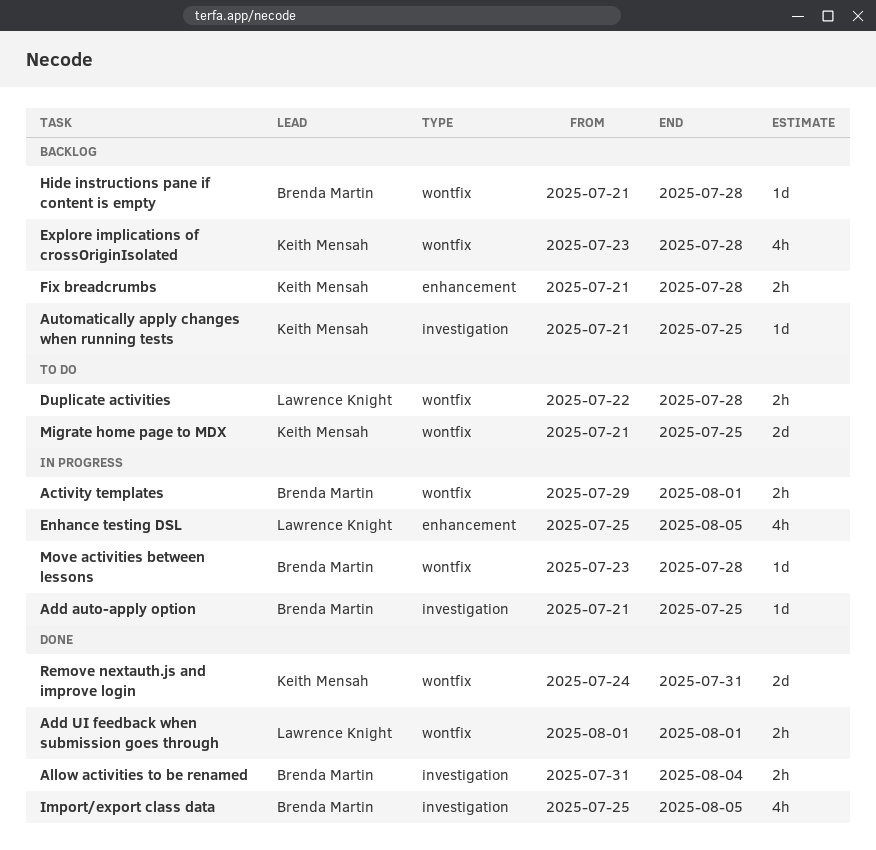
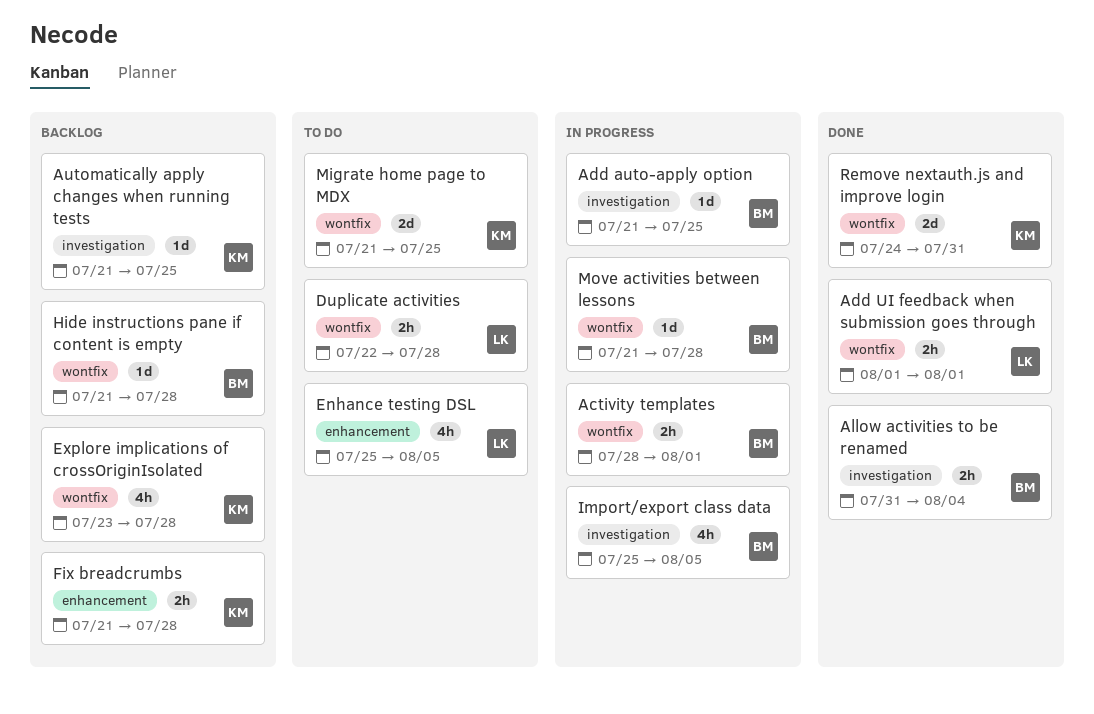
Activity templates, start: Jul 29 -> Jul 28
Enhance testing DSL, status: In progress -> To do
Import/export class data, status: Done -> In progress
Move activities between lessons, start: Jul 23 -> Jul 21

